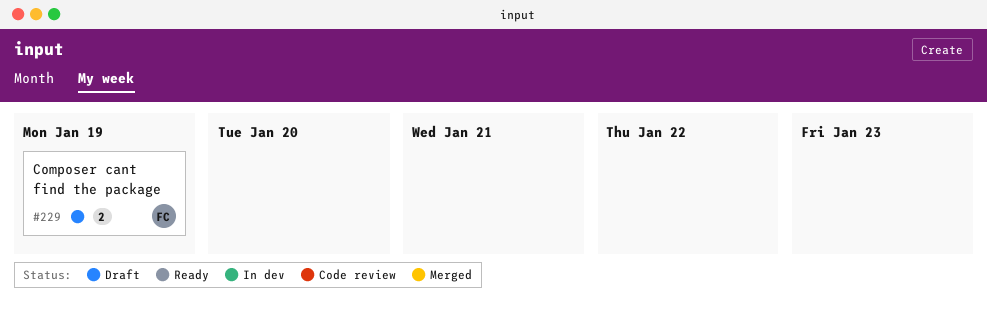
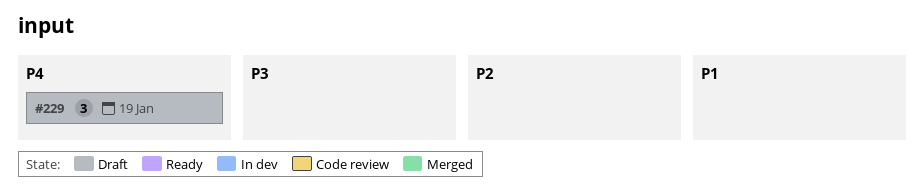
#229, estimate: 2 -> 3

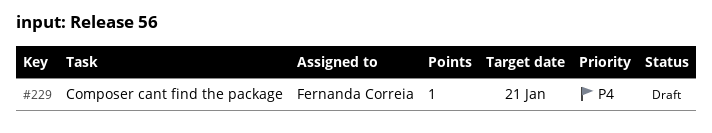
#229, estimate: 3 -> 1
#229, due: Jan 19 -> Jan 21

